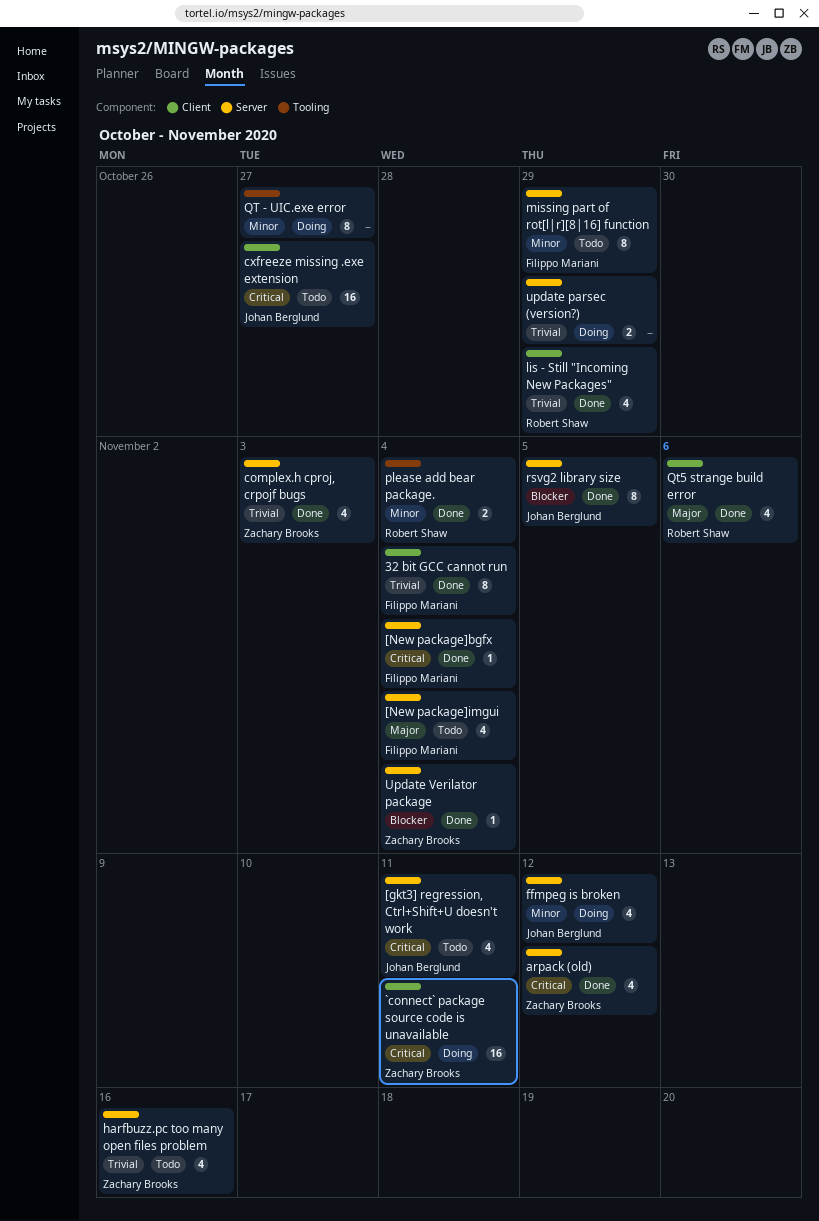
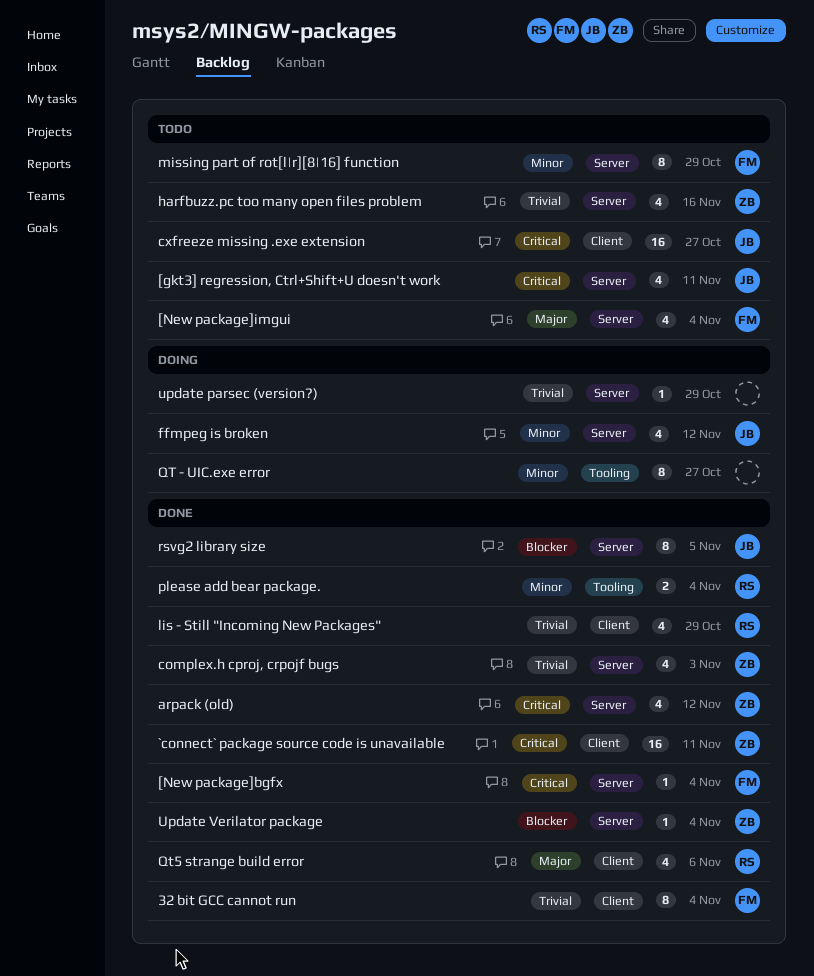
`connect` package source code is unavailable, status: Doing -> Done
update parsec (version?), estimate: 2 -> 1

